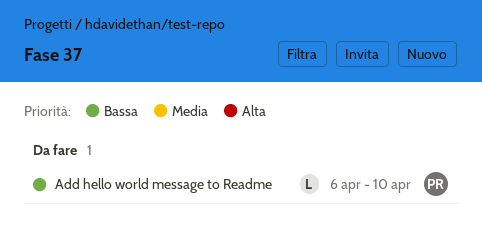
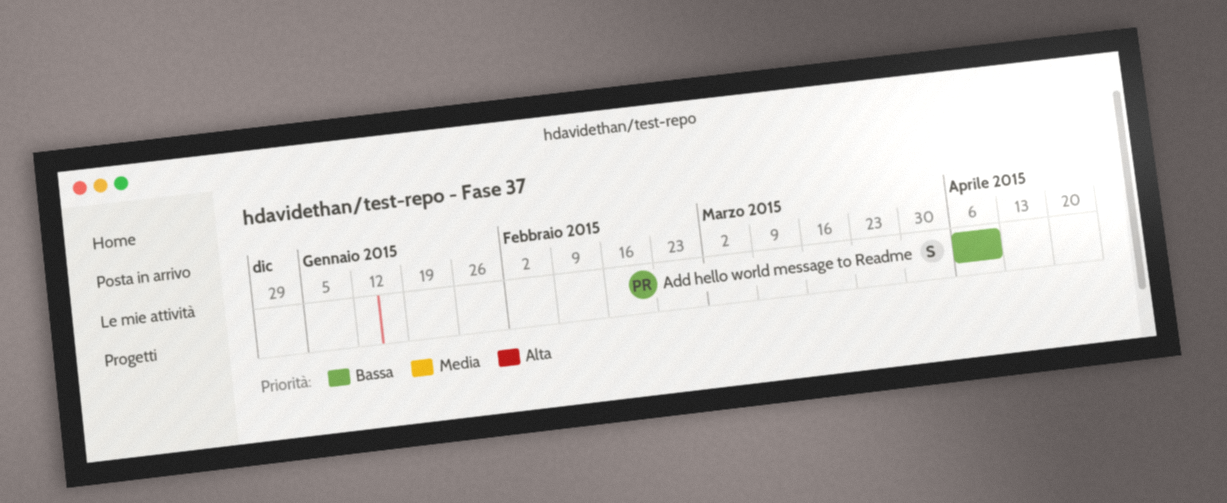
Add hello world message to Readme, estimate: L -> S

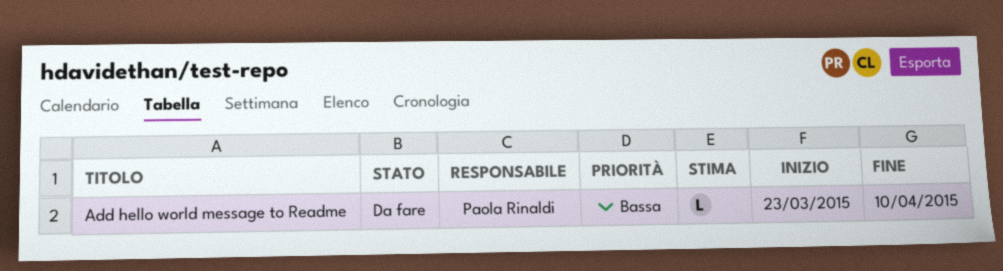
Add hello world message to Readme, estimate: S -> L
Add hello world message to Readme, start: Apr 6 -> Mar 23

